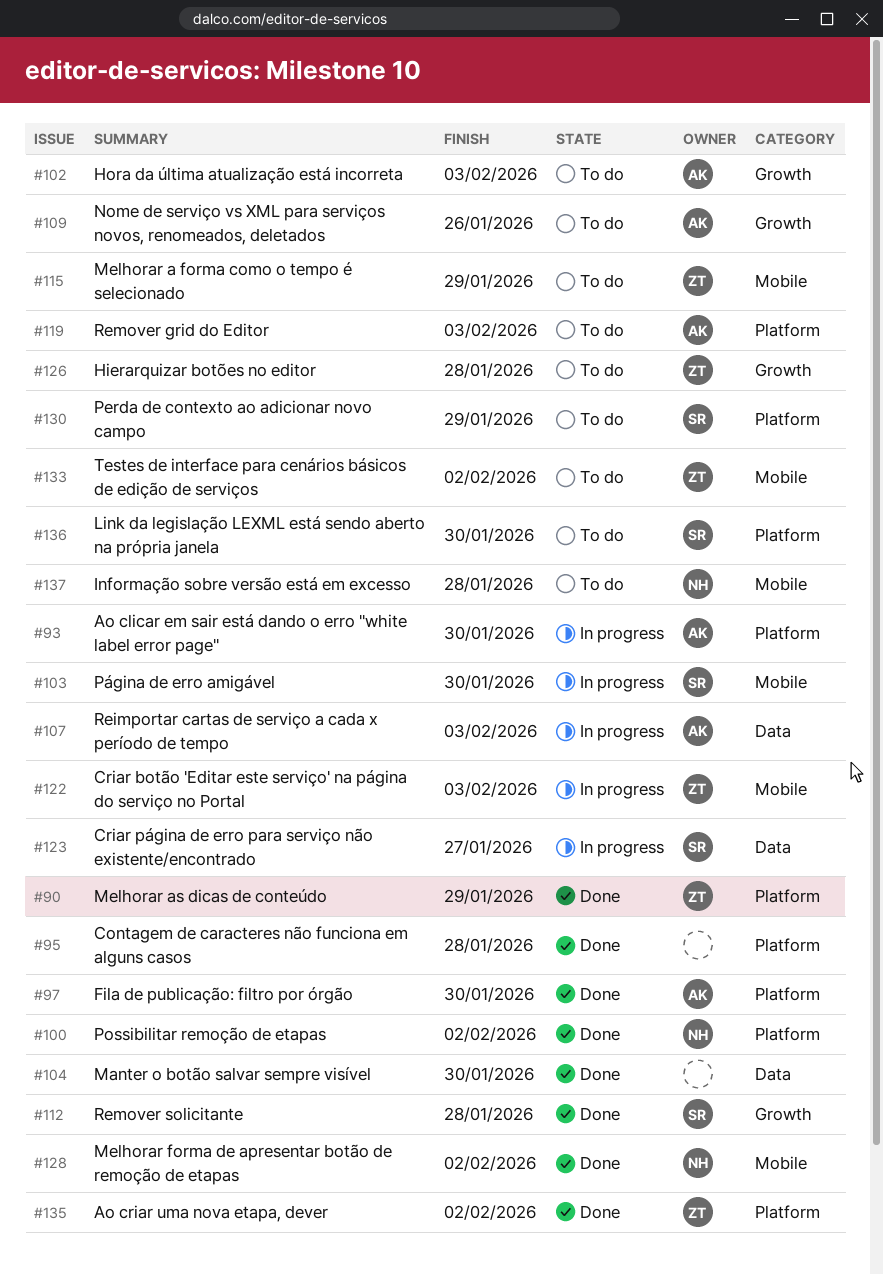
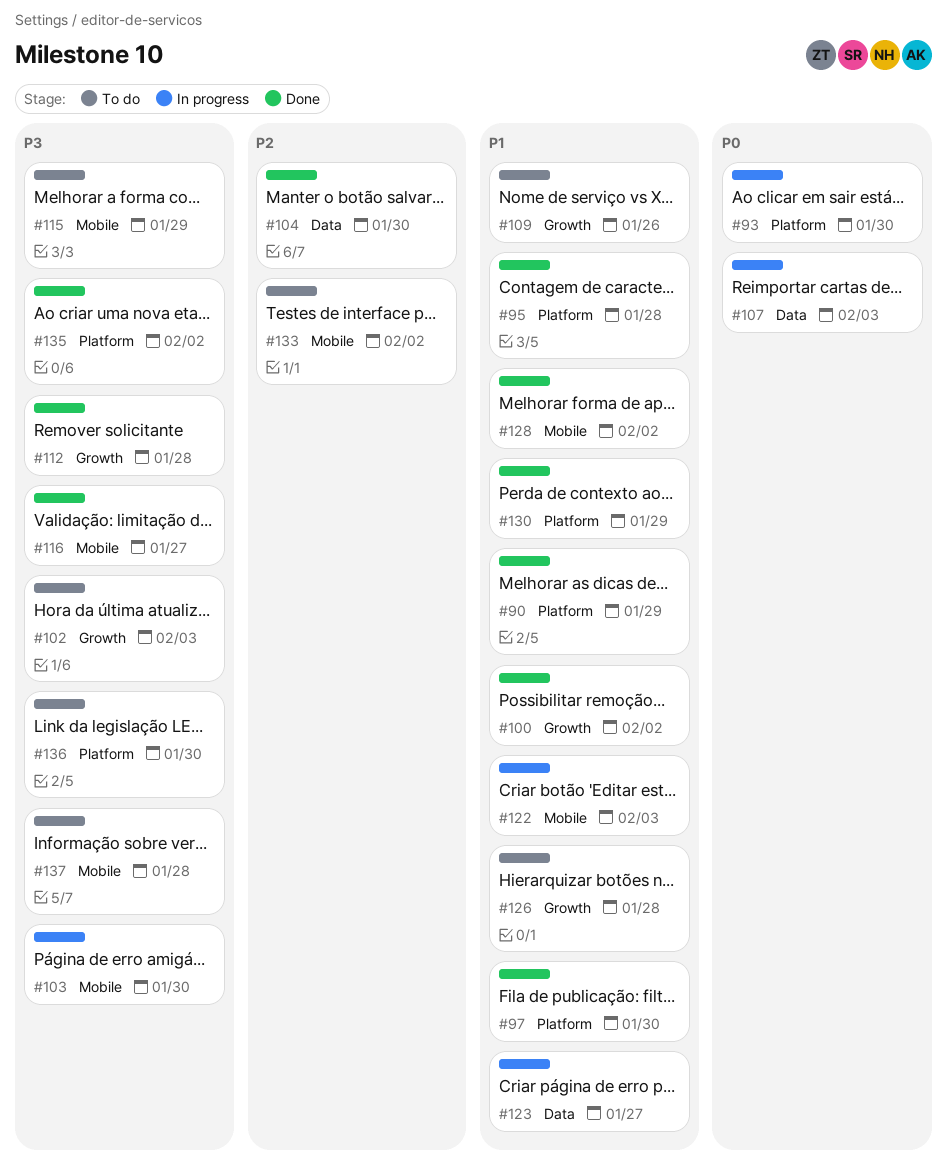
#100, label: Platform -> Growth
#116: none -> present
#119: present -> none
#130, status: To do -> Done

